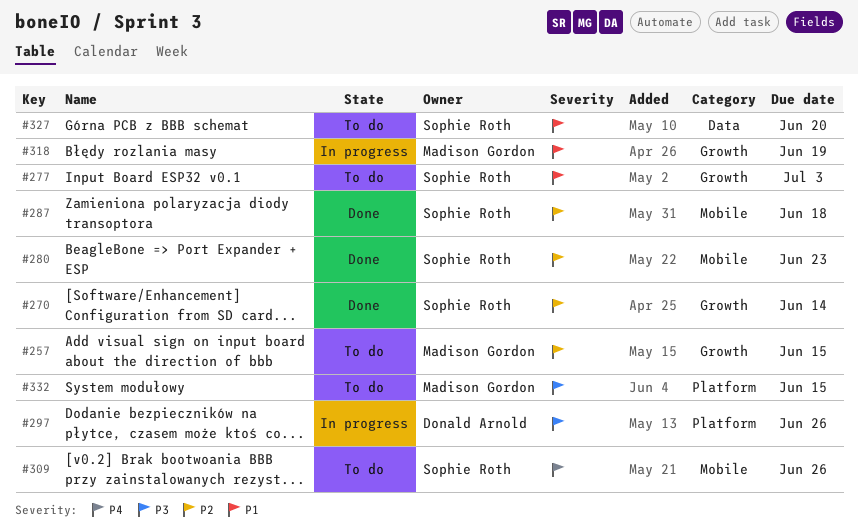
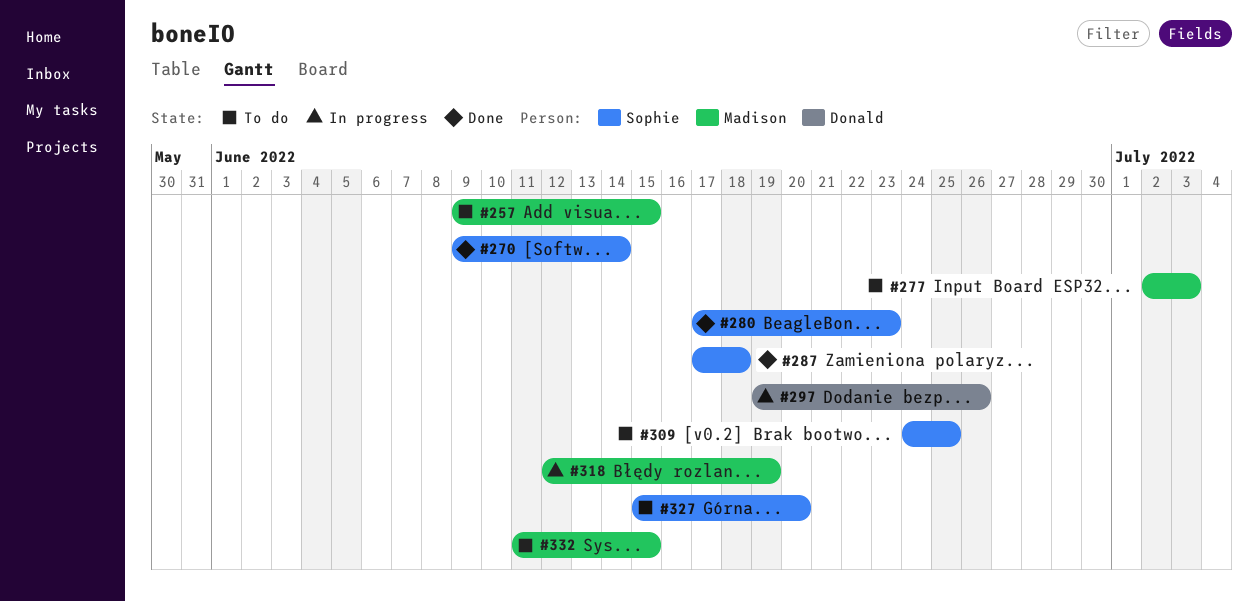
#277, owner: Sophie Roth -> Madison Gordon
#309, due: Jun 26 -> Jun 25

